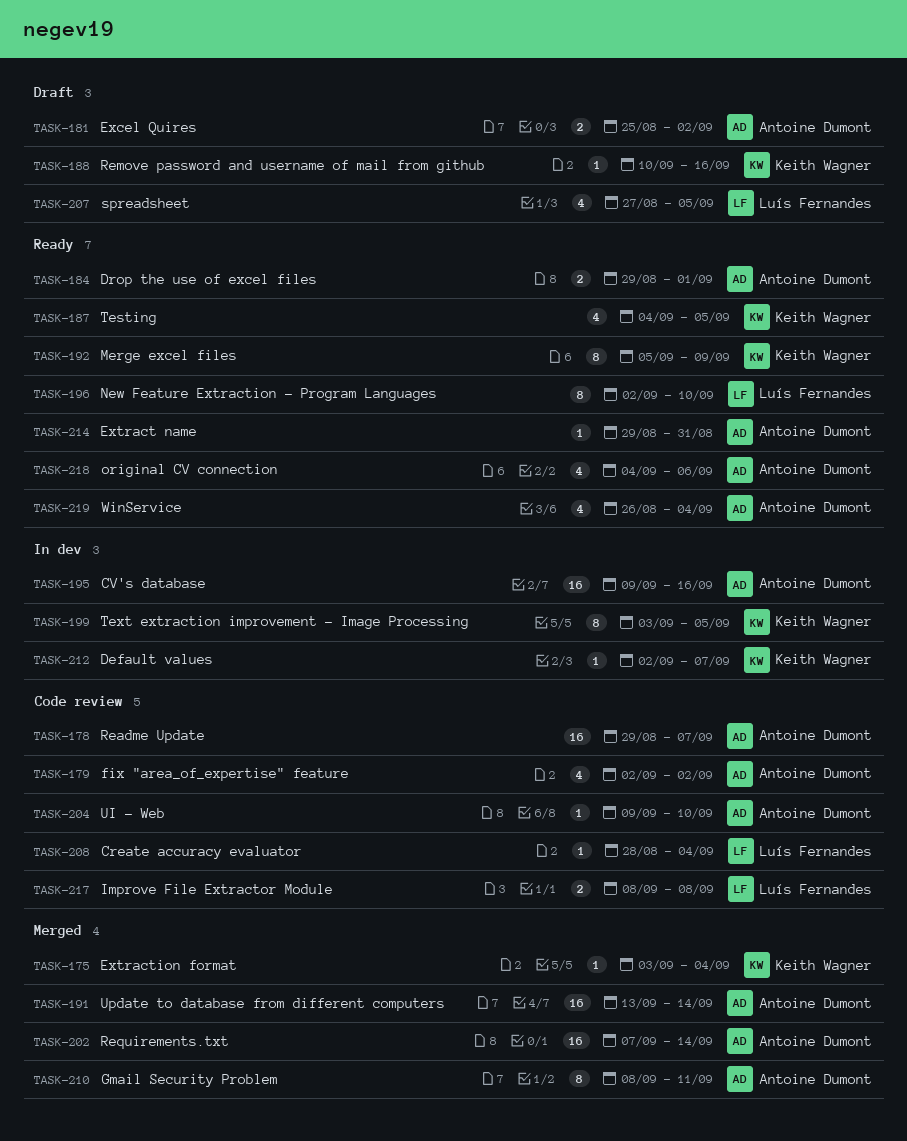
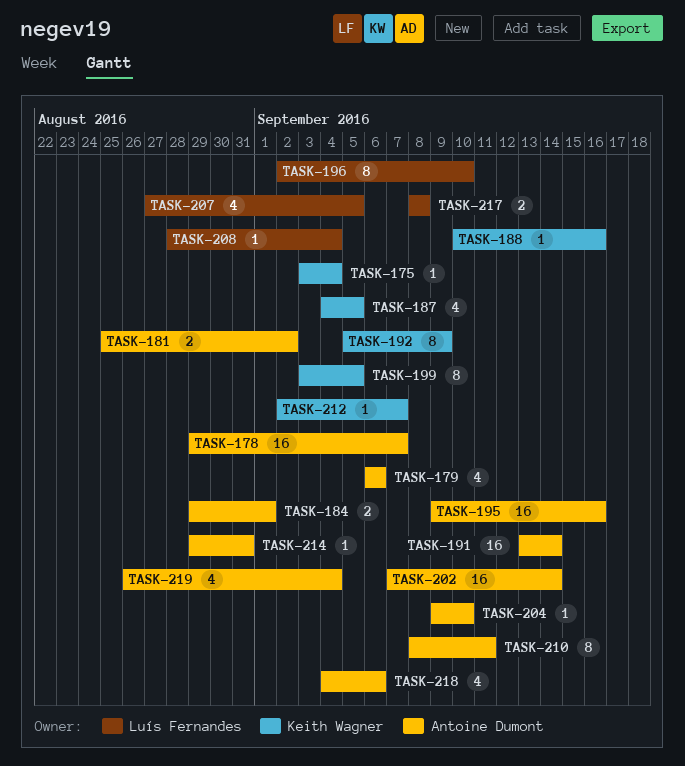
TASK-179, start: Sep 2 -> Sep 6
TASK-179, due: Sep 2 -> Sep 6

